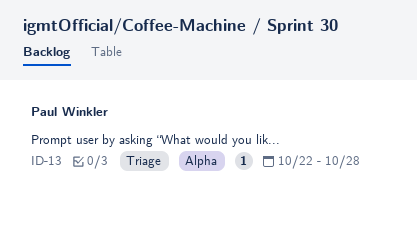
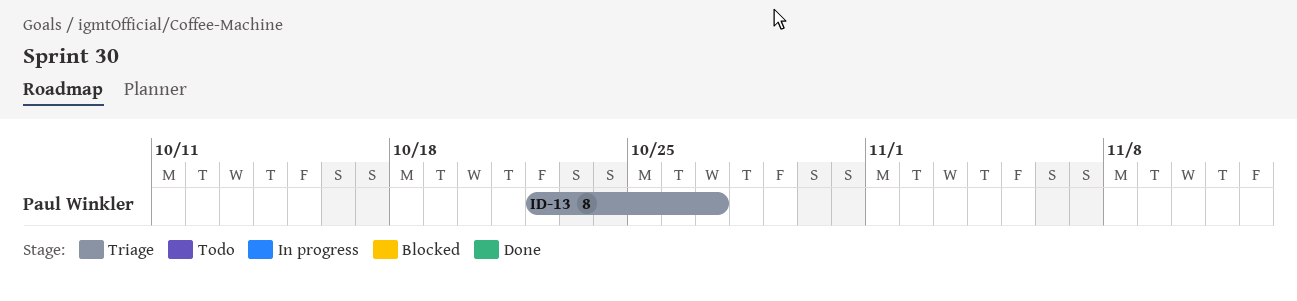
ID-13, estimate: 1 -> 8
ID-13, due: Oct 28 -> Oct 27

